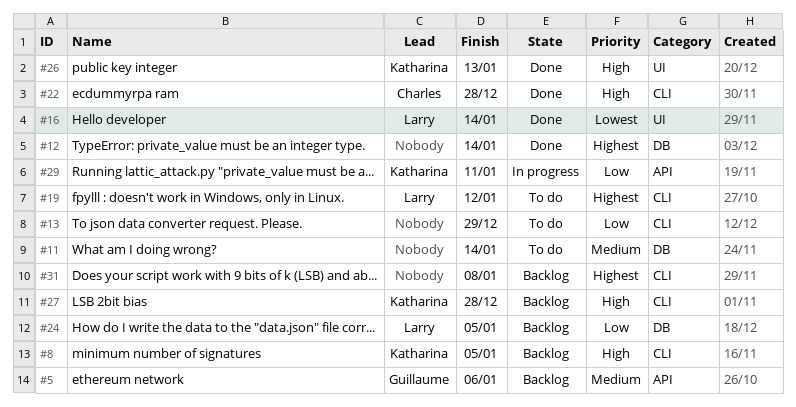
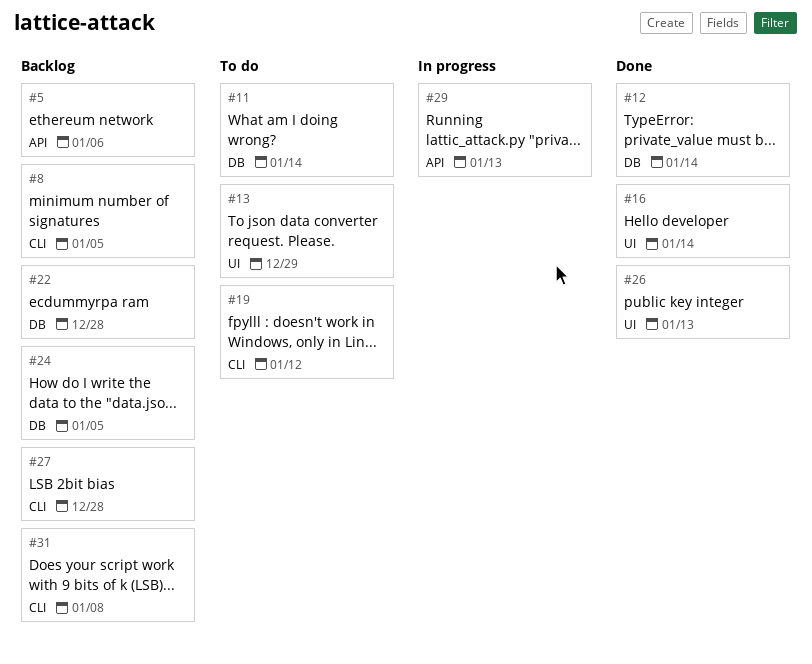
#13, label: CLI -> UI
#22, status: Done -> Backlog
#22, label: CLI -> DB
#29, due: Jan 11 -> Jan 13

